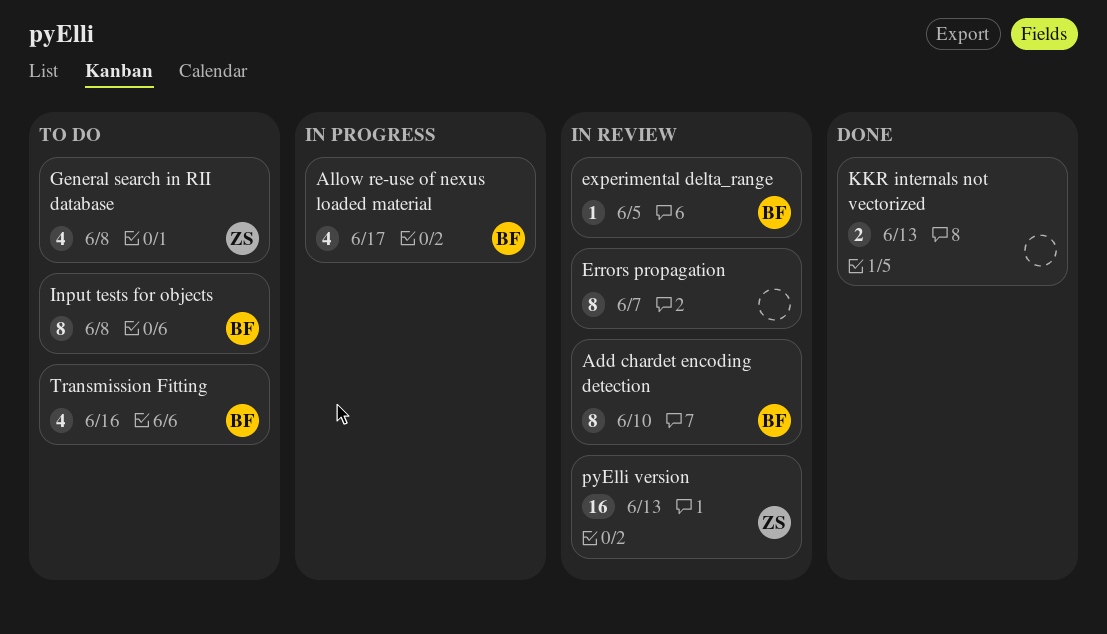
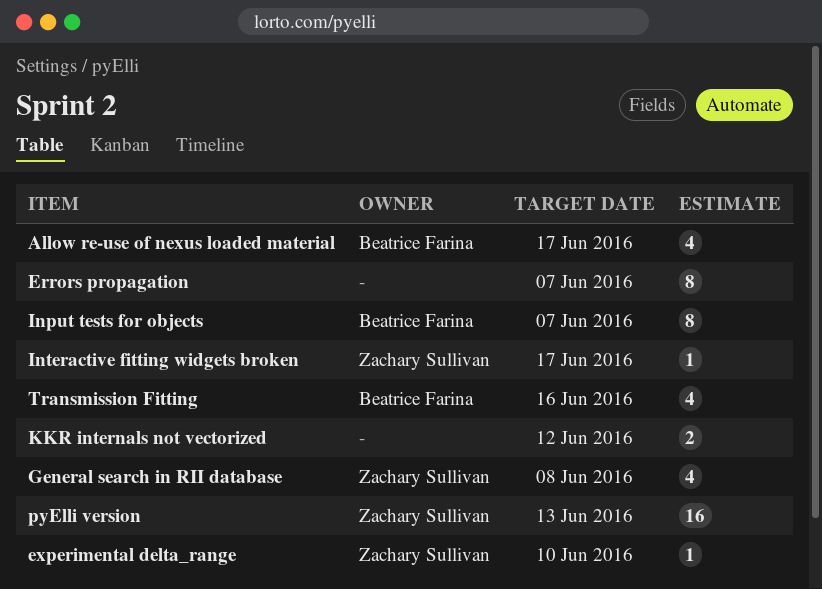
Add chardet encoding detection: present -> none
experimental delta_range, owner: Beatrice Farina -> Zachary Sullivan
experimental delta_range, due: Jun 5 -> Jun 10
Input tests for objects, due: Jun 8 -> Jun 7
Interactive fitting widgets broken: none -> present
KKR internals not vectorized, due: Jun 13 -> Jun 12

